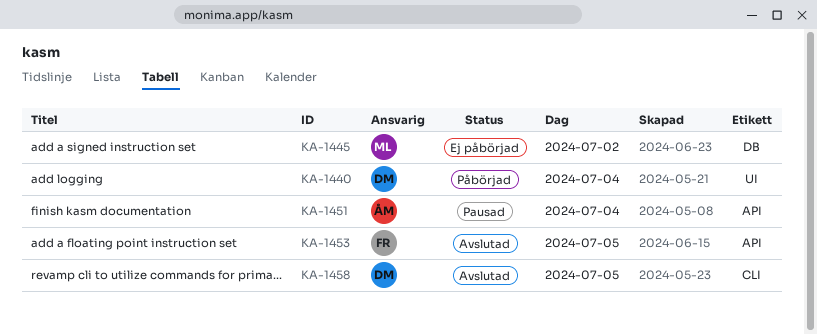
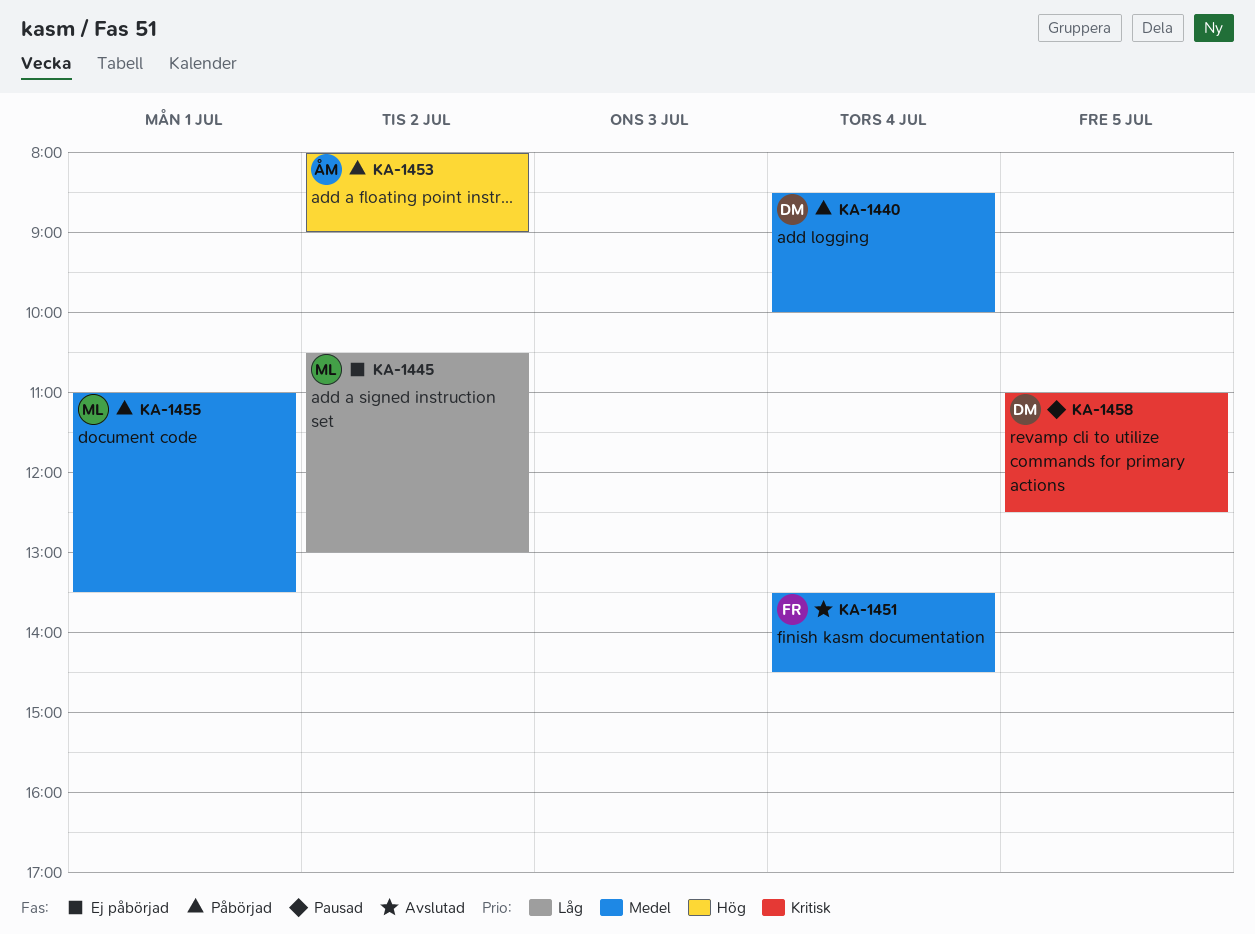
KA-1451, status: Pausad -> Avslutad
KA-1451, owner: ÅM -> FR
KA-1453, status: Avslutad -> Påbörjad
KA-1453, owner: FR -> ÅM
KA-1453, day: Jul 5 -> Jul 2
KA-1455: none -> present
KA-1458, status: Avslutad -> Pausad

